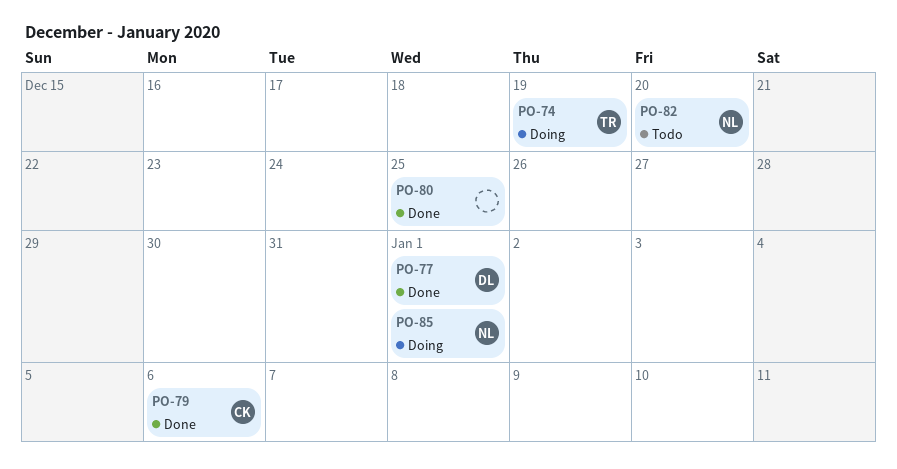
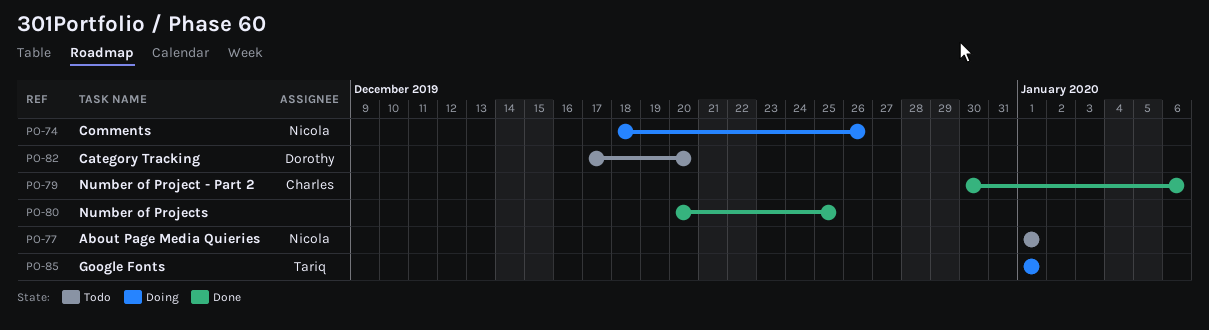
PO-74, owner: Tariq -> Nicola
PO-74, due: Dec 19 -> Dec 26
PO-77, status: Done -> Todo
PO-77, owner: Dorothy -> Nicola
PO-82, owner: Nicola -> Dorothy
PO-85, owner: Nicola -> Tariq

